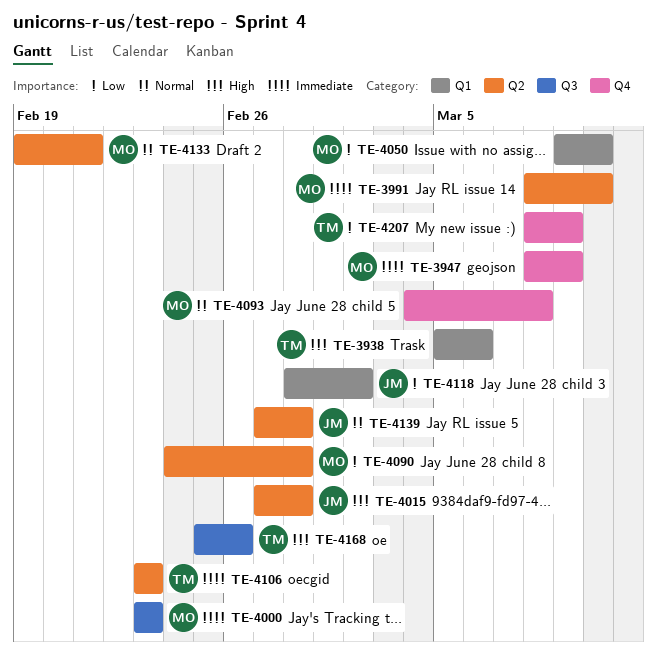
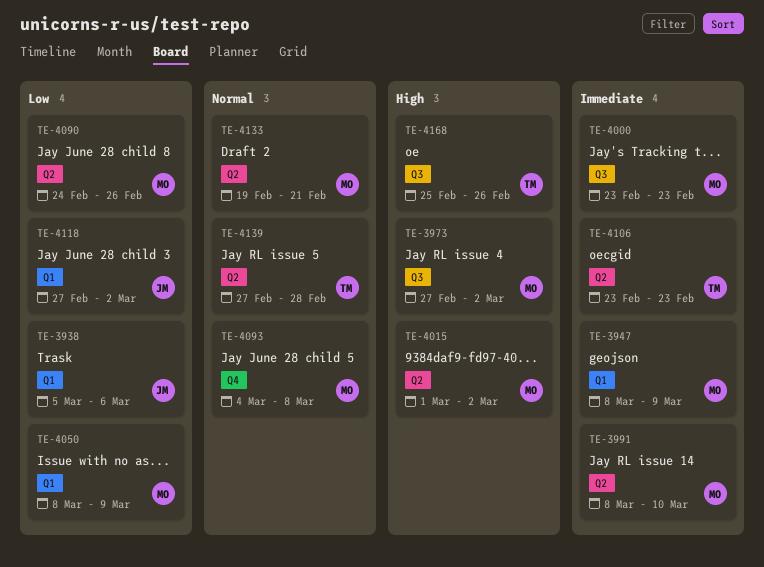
TE-3938, owner: TM -> JM
TE-3938, priority: High -> Low
TE-3947, label: Q4 -> Q1
TE-3973: none -> present
TE-4015, owner: JM -> MO
TE-4015, start: Feb 27 -> Mar 1
TE-4015, due: Feb 28 -> Mar 2
TE-4050, start: Mar 9 -> Mar 8
TE-4050, due: Mar 10 -> Mar 9
TE-4090, due: Feb 28 -> Feb 26
TE-4118, start: Feb 28 -> Feb 27
TE-4139, owner: JM -> TM
TE-4207: present -> none

